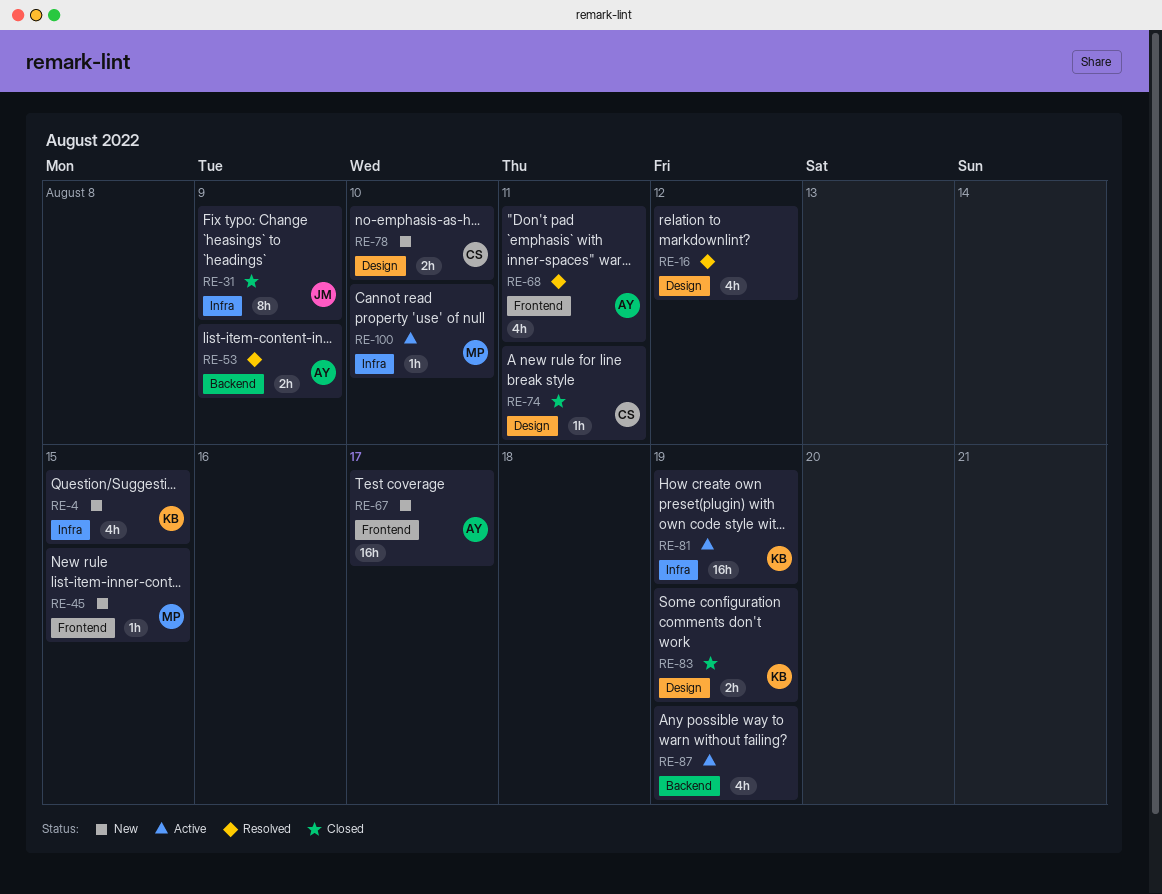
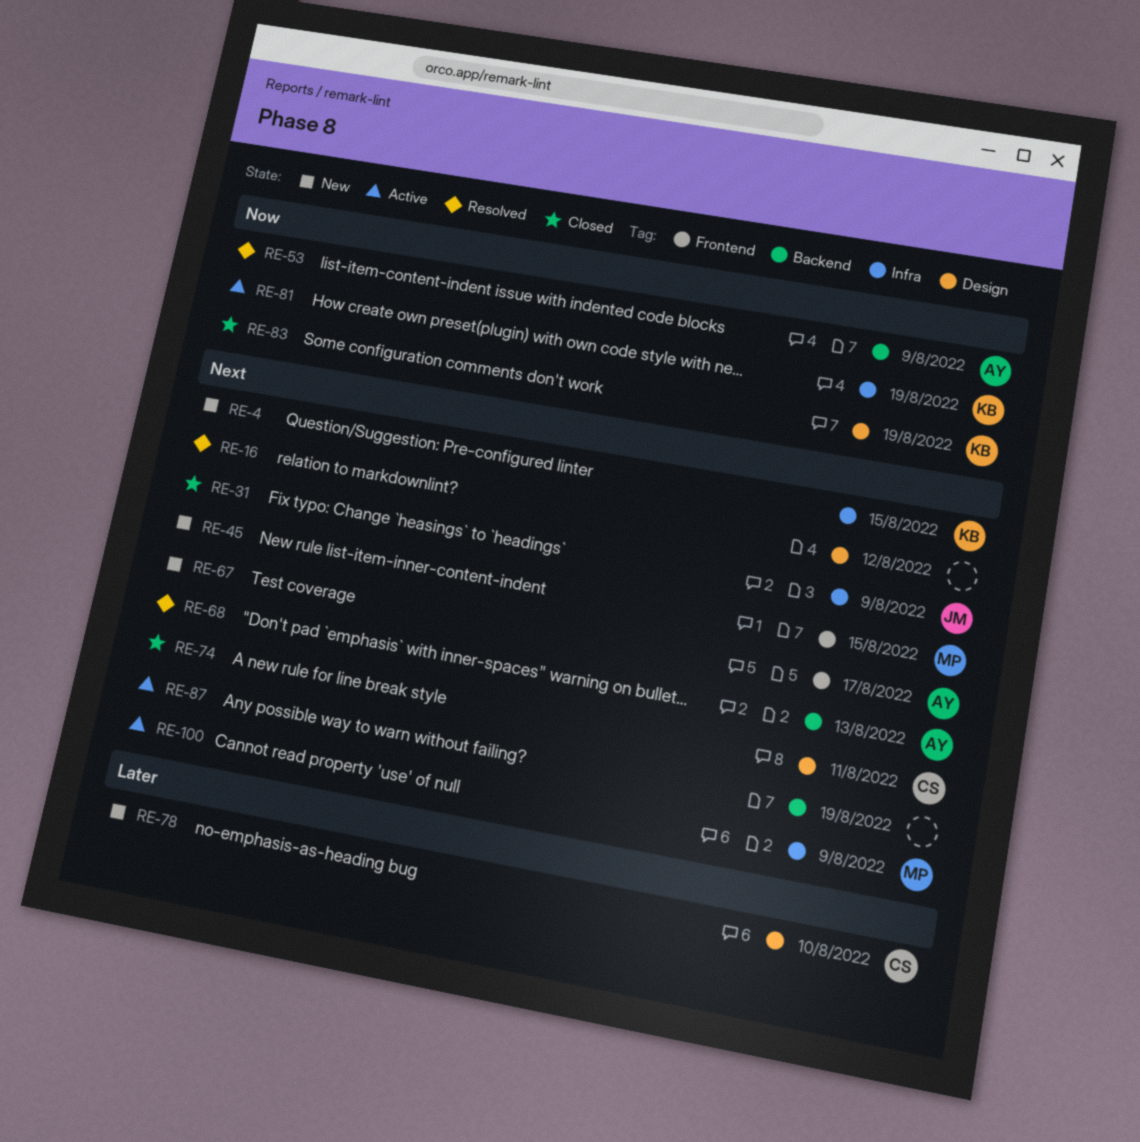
RE-68, label: Frontend -> Backend
RE-68, due: Aug 11 -> Aug 13
RE-100, due: Aug 10 -> Aug 9

